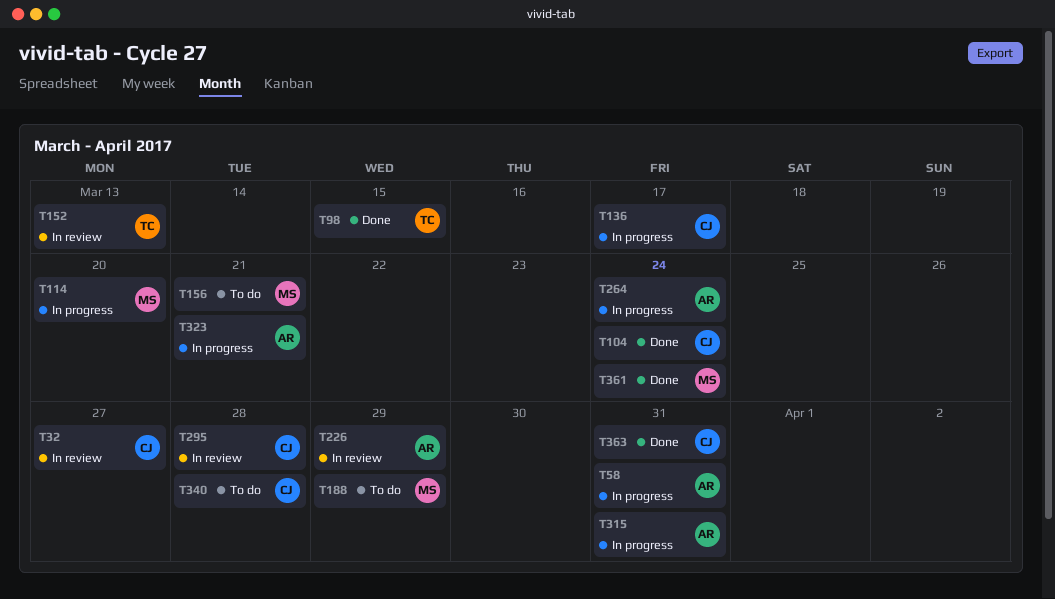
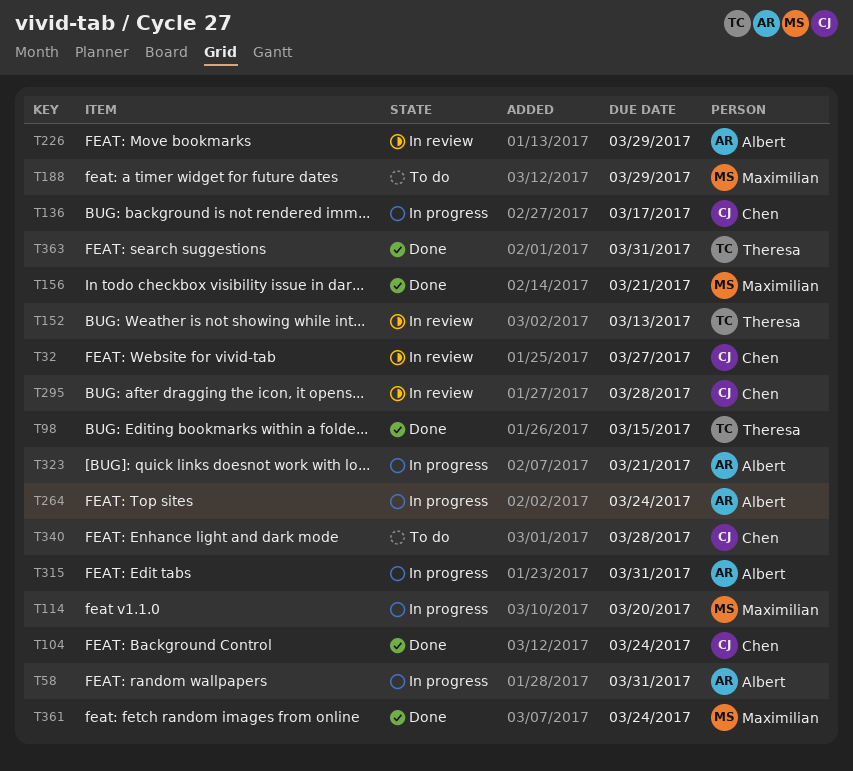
T156, status: To do -> Done
T363, owner: Chen -> Theresa

